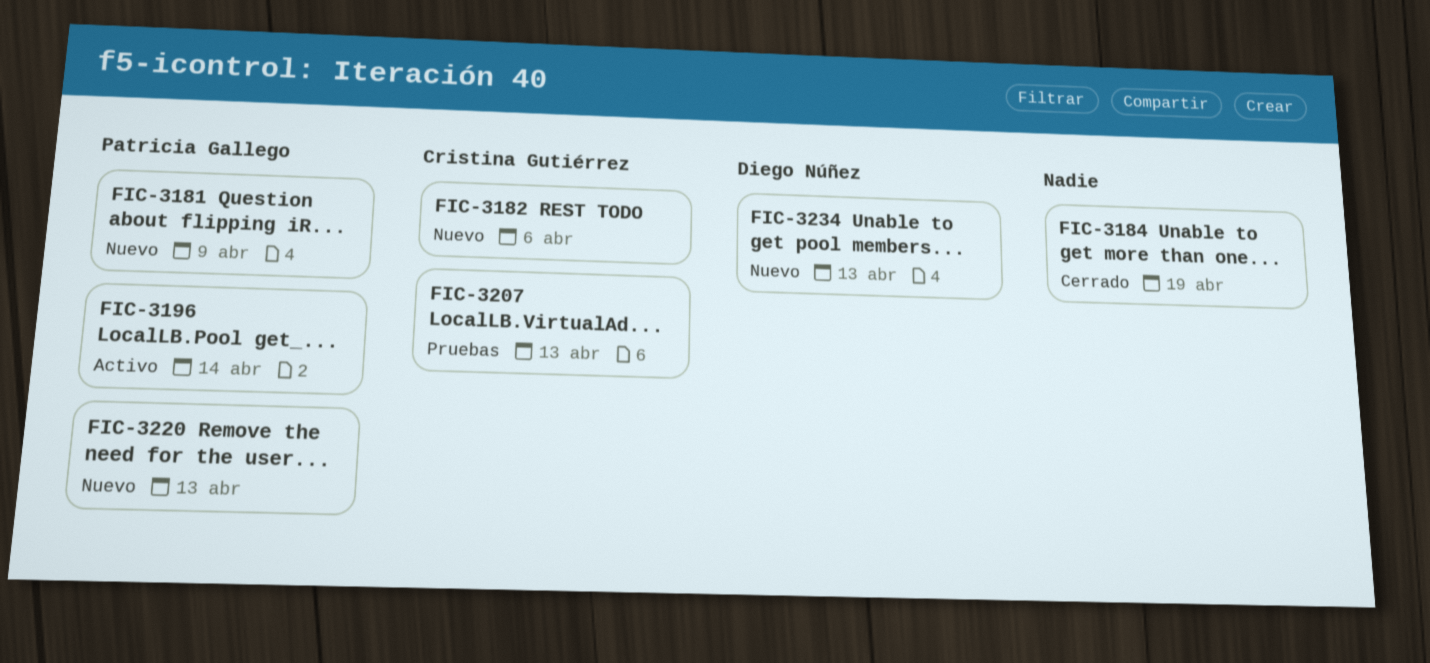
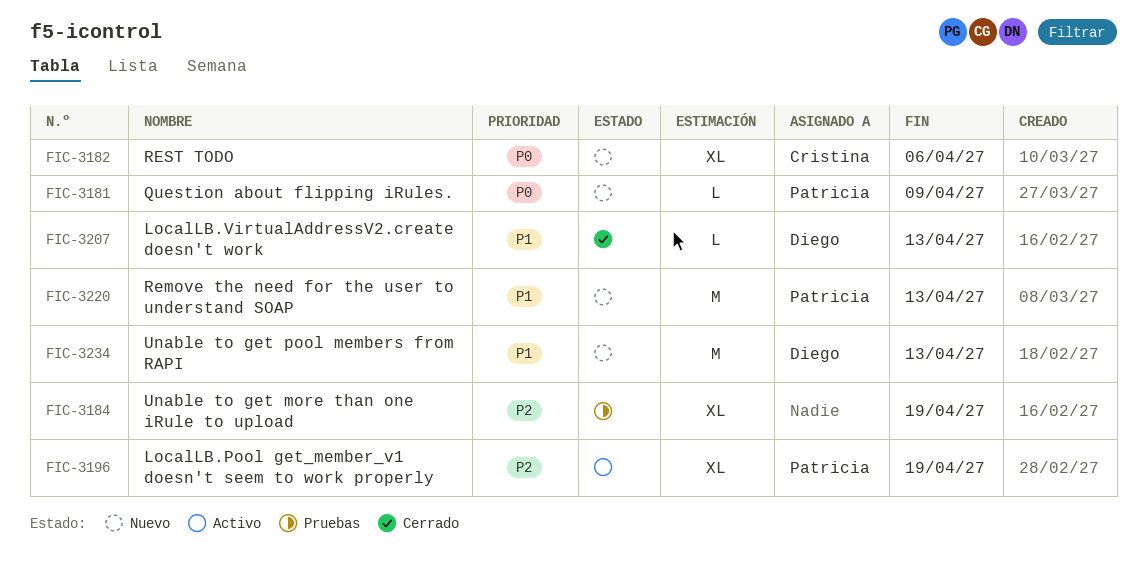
FIC-3184, status: Cerrado -> Pruebas
FIC-3196, due: Apr 14 -> Apr 19
FIC-3207, status: Pruebas -> Cerrado
FIC-3207, owner: Cristina Gutiérrez -> Diego Núñez

